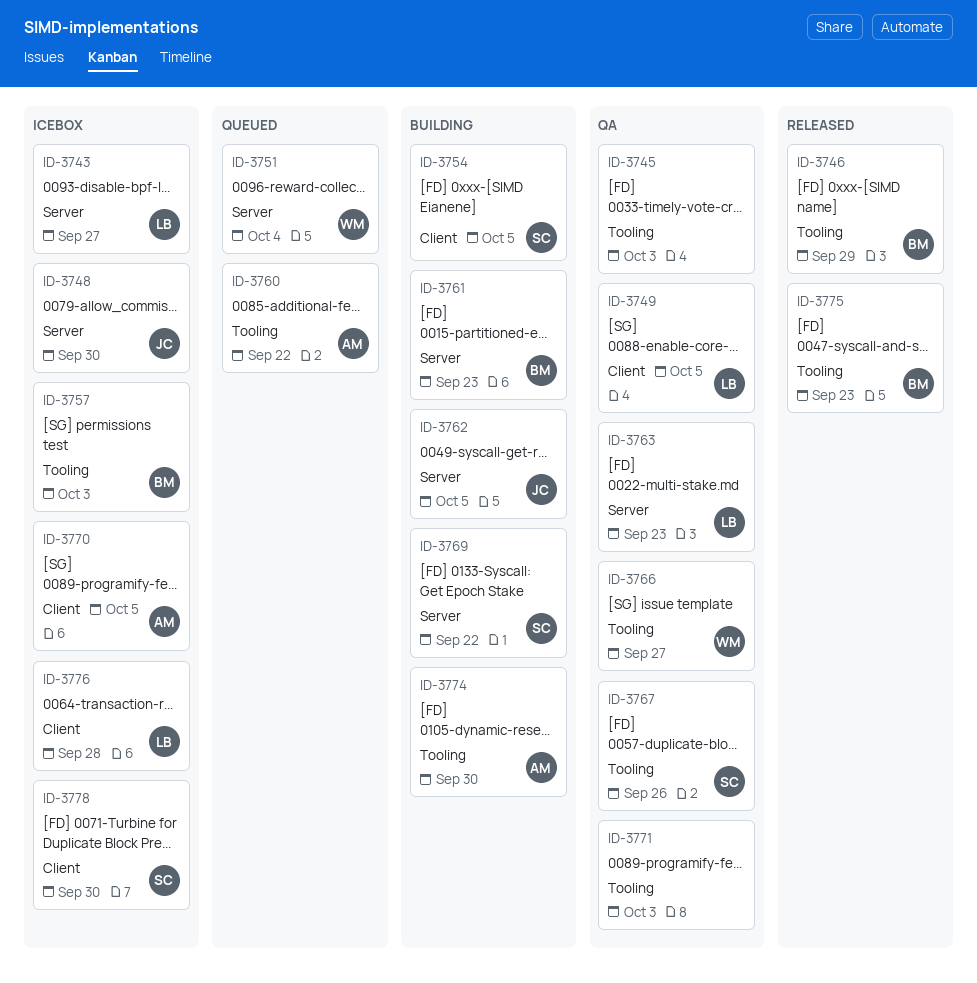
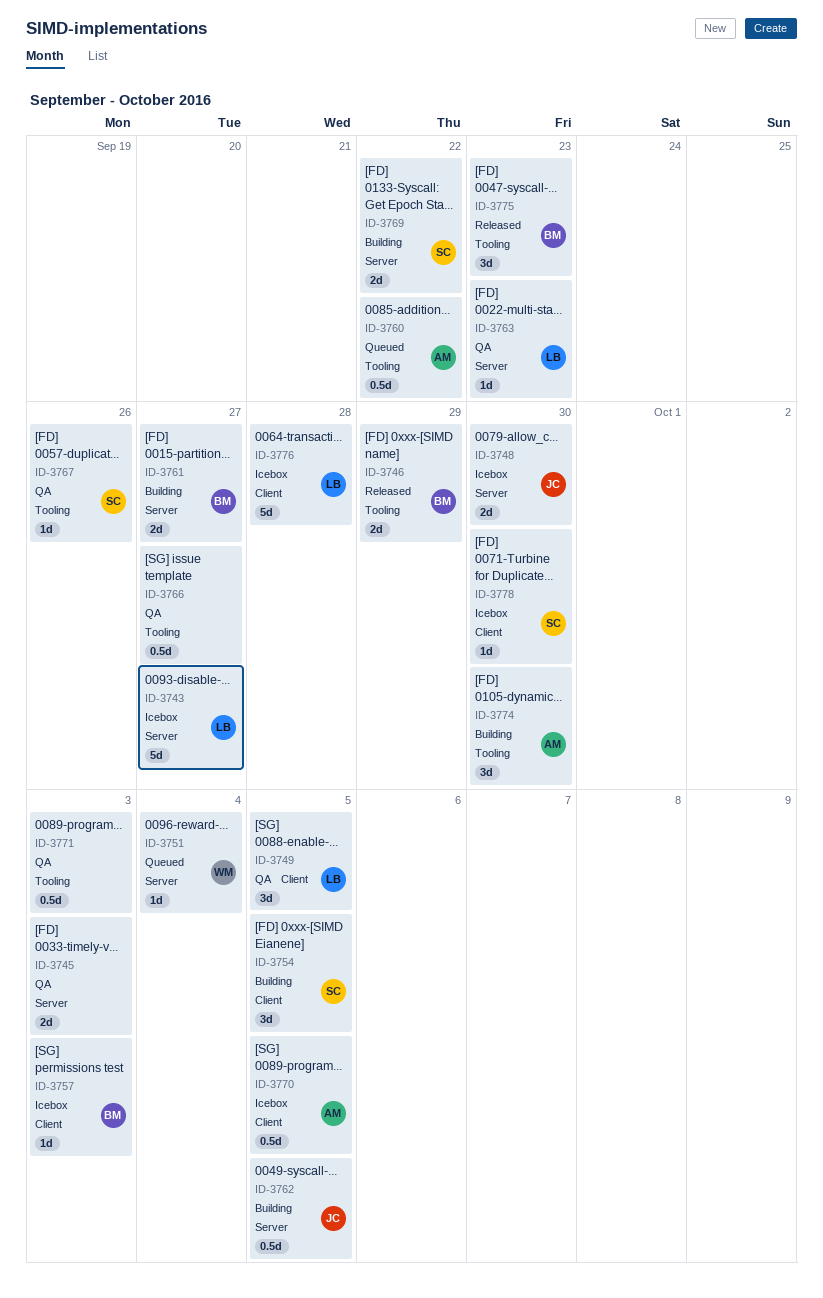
ID-3745, label: Tooling -> Server
ID-3757, label: Tooling -> Client
ID-3761, due: Sep 23 -> Sep 27
ID-3766, owner: WM -> none

